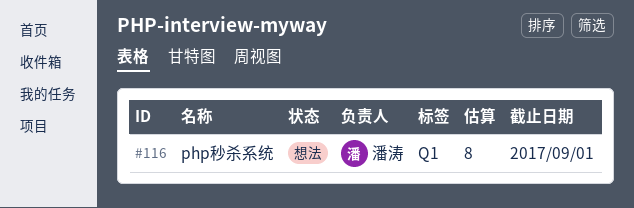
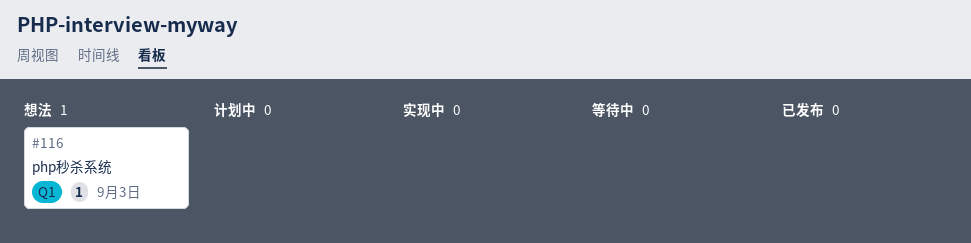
#116, estimate: 8 -> 1
#116, due: Sep 1 -> Sep 3

